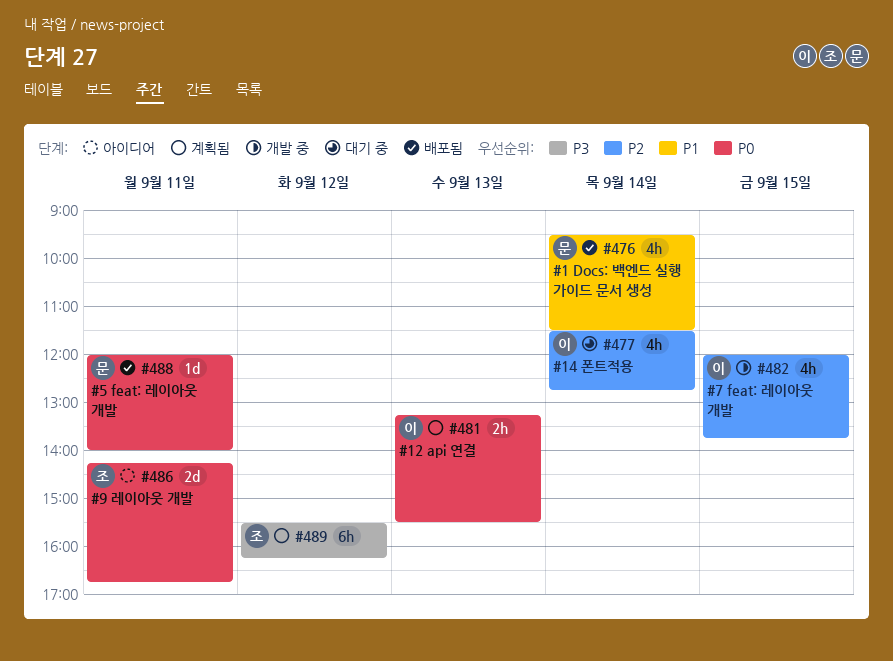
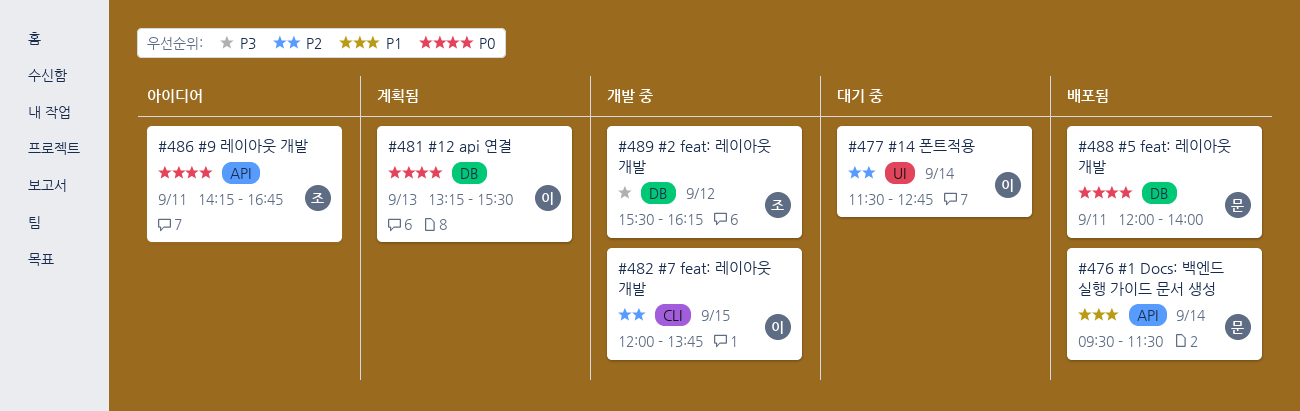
#489, status: 계획됨 -> 개발 중

